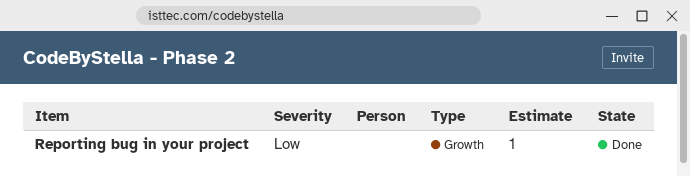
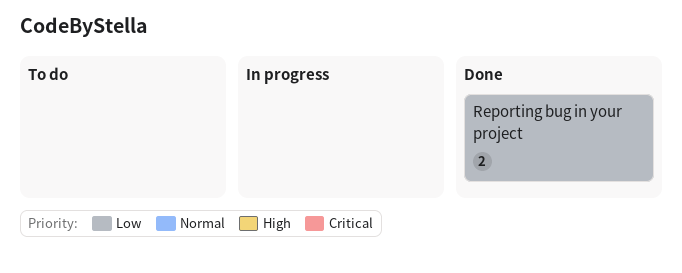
Reporting bug in your project, estimate: 1 -> 2

